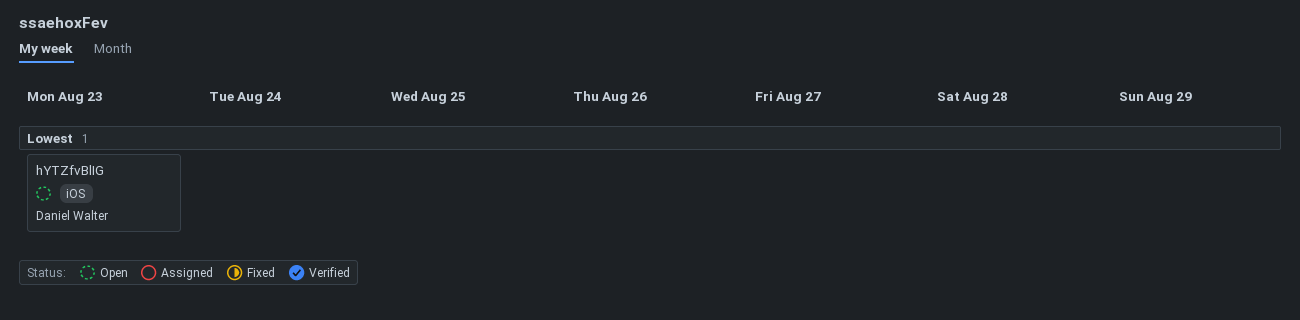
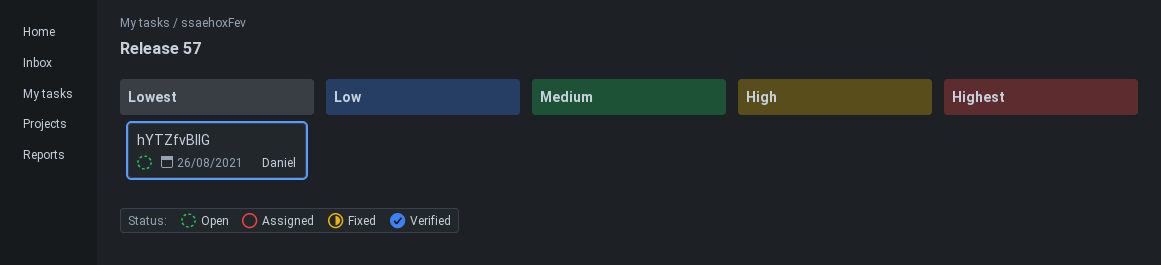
hYTZfvBlIG, due: Aug 23 -> Aug 26

